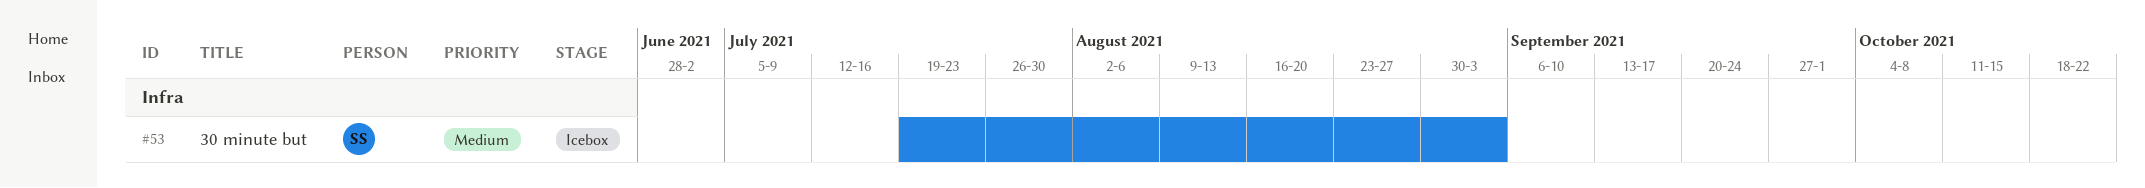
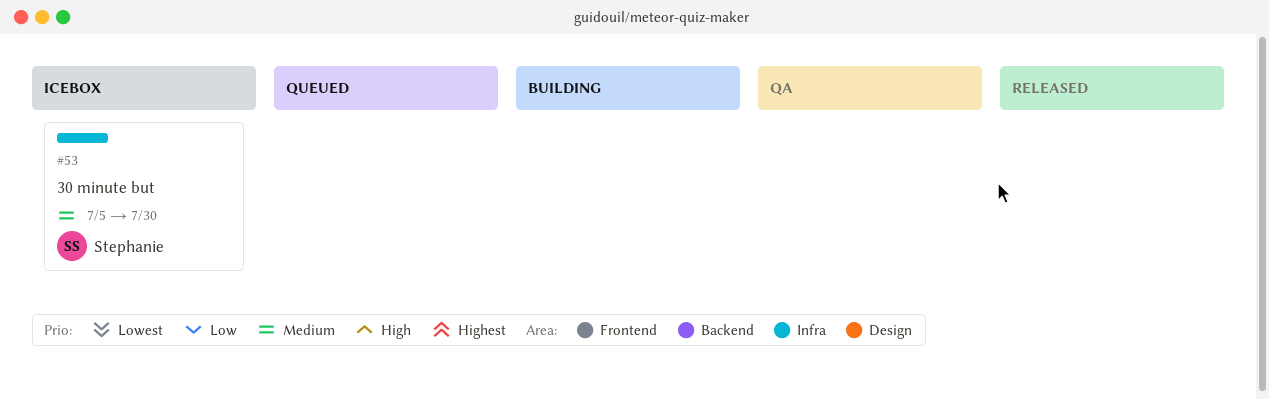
#53, start: Jul 19 -> Jul 5
#53, due: Sep 3 -> Jul 30

